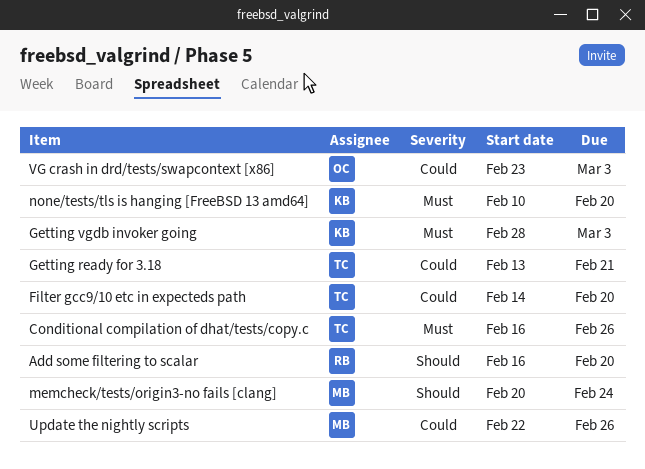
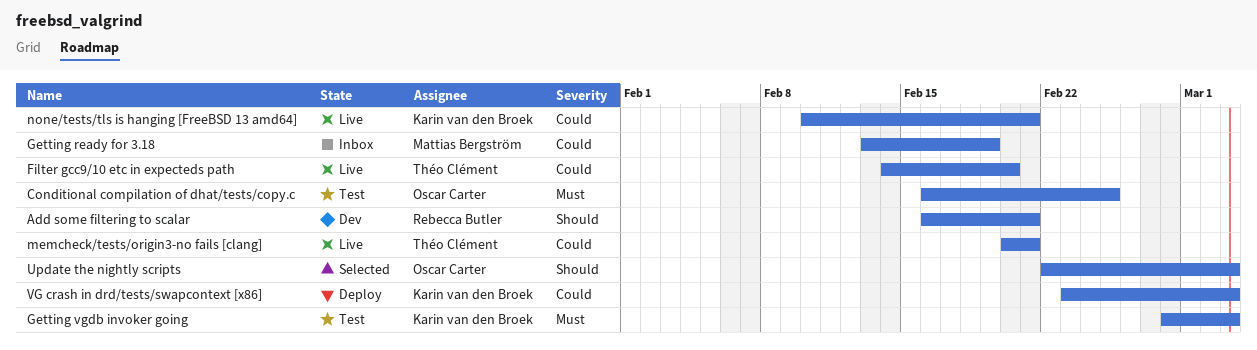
Add some filtering to scalar, due: Feb 20 -> Feb 21
Conditional compilation of dhat/tests/copy.c, owner: Théo Clément -> Oscar Carter
Conditional compilation of dhat/tests/copy.c, due: Feb 26 -> Feb 25
Getting ready for 3.18, owner: Théo Clément -> Mattias Bergström
Getting ready for 3.18, due: Feb 21 -> Feb 19
memcheck/tests/origin3-no fails [clang], owner: Mattias Bergström -> Théo Clément
memcheck/tests/origin3-no fails [clang], priority: Should -> Could
memcheck/tests/origin3-no fails [clang], due: Feb 24 -> Feb 21
none/tests/tls is hanging [FreeBSD 13 amd64], priority: Must -> Could
none/tests/tls is hanging [FreeBSD 13 amd64], due: Feb 20 -> Feb 21
Update the nightly scripts, owner: Mattias Bergström -> Oscar Carter
Update the nightly scripts, priority: Could -> Should
Update the nightly scripts, due: Feb 26 -> Mar 3
VG crash in drd/tests/swapcontext [x86], owner: Oscar Carter -> Karin van den Broek

